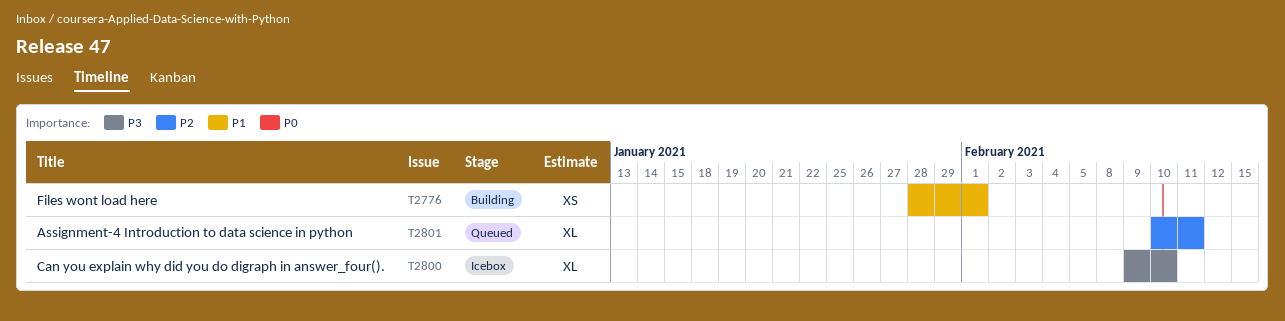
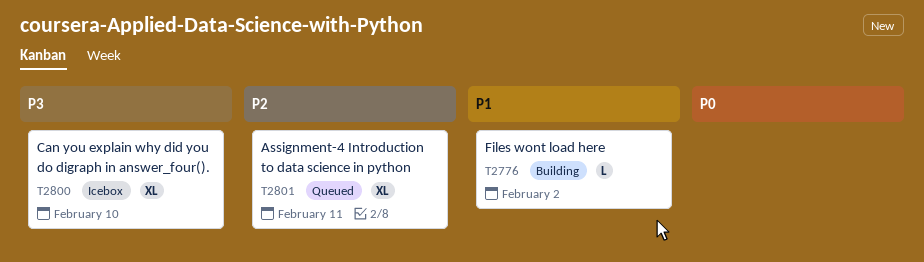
T2776, estimate: XS -> L
T2776, due: Feb 1 -> Feb 2

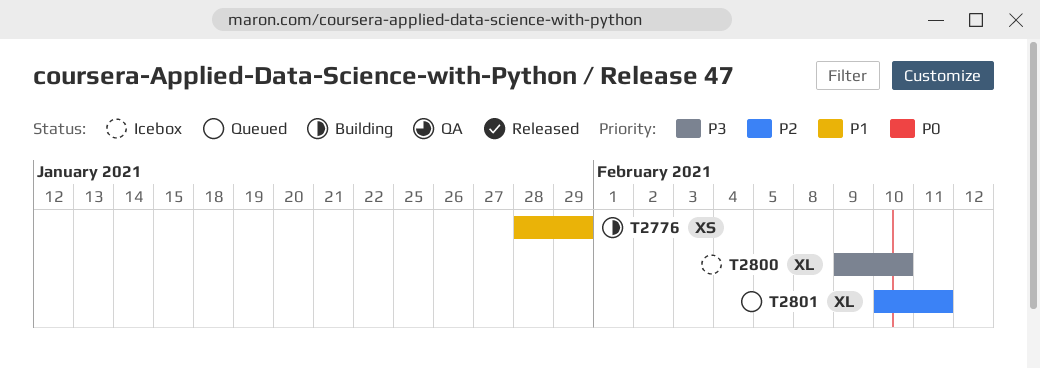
T2776, estimate: L -> XS
T2776, due: Feb 2 -> Jan 29

